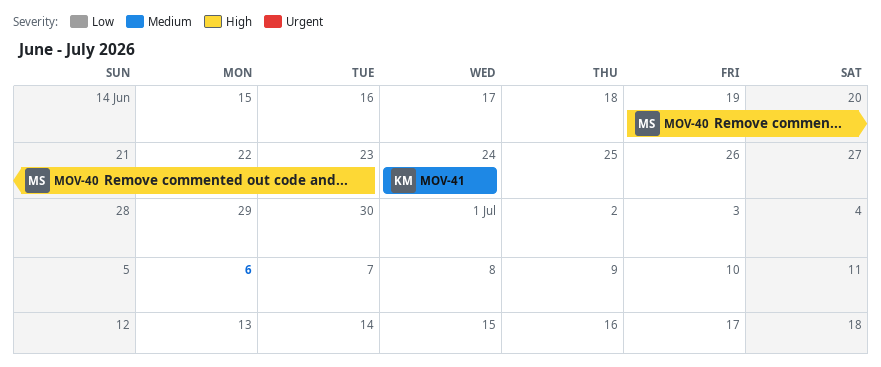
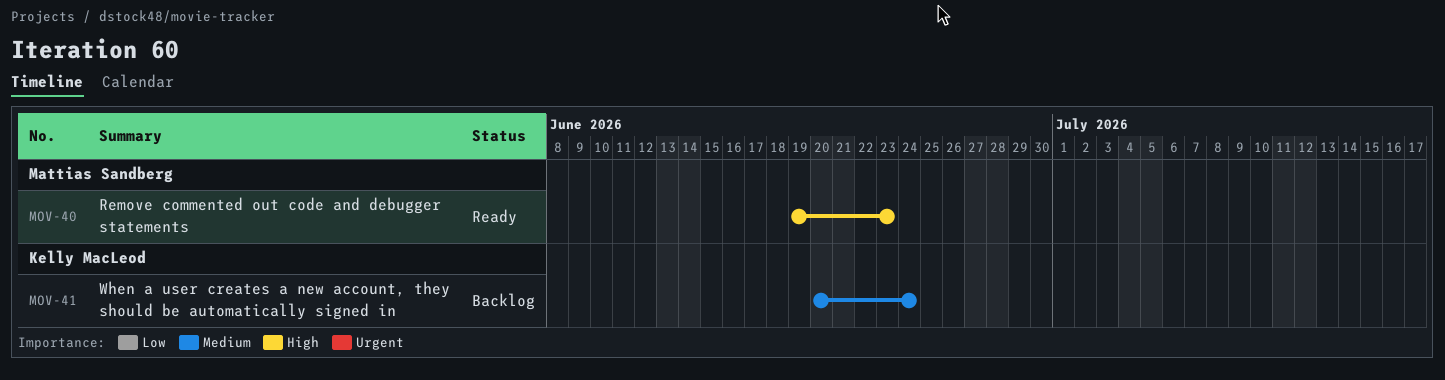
MOV-41, start: Jun 24 -> Jun 20

